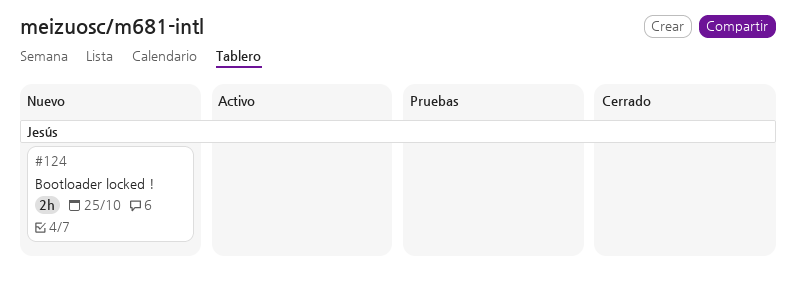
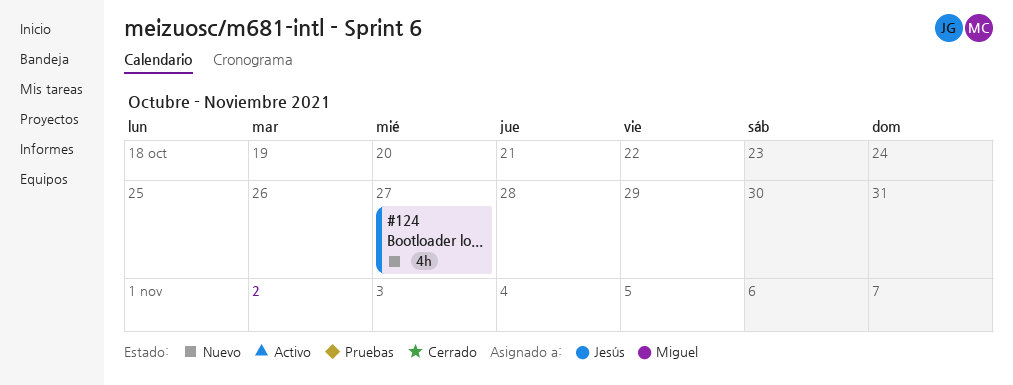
#124, estimate: 2h -> 4h
#124, due: Oct 25 -> Oct 27

